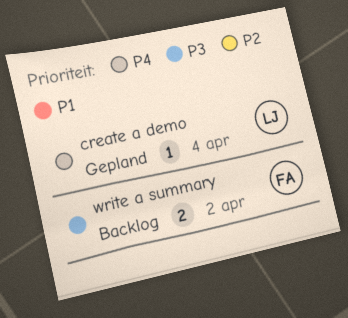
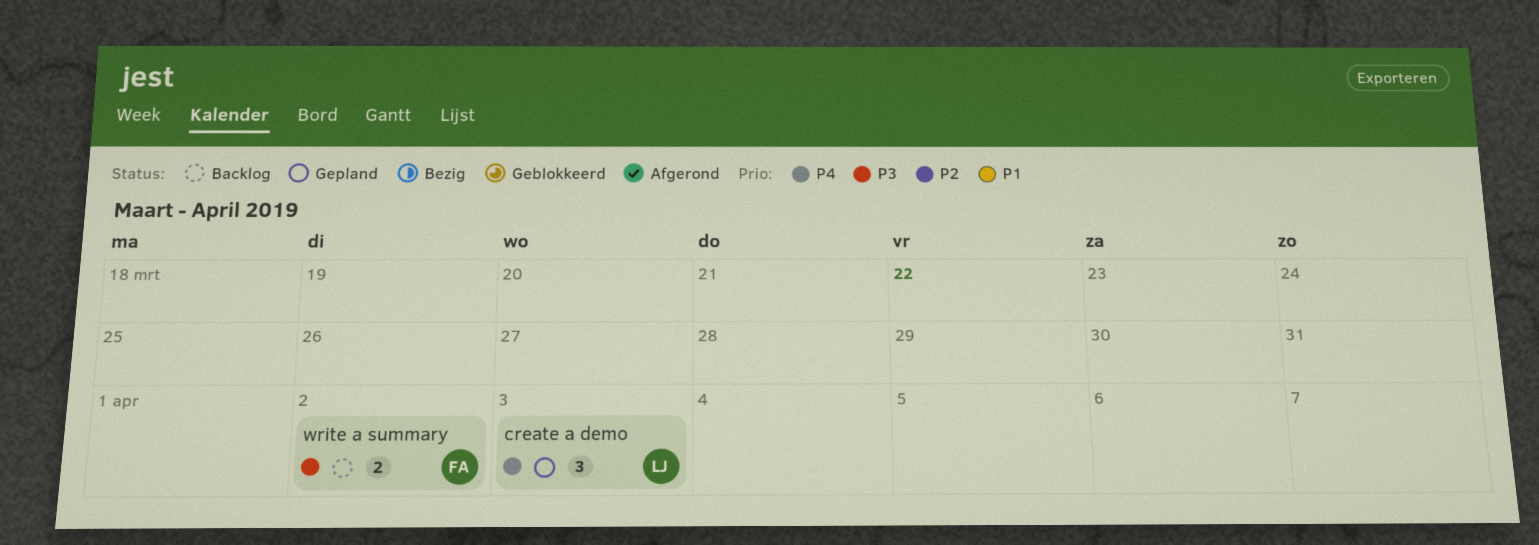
create a demo, estimate: 1 -> 3
create a demo, due: Apr 4 -> Apr 3

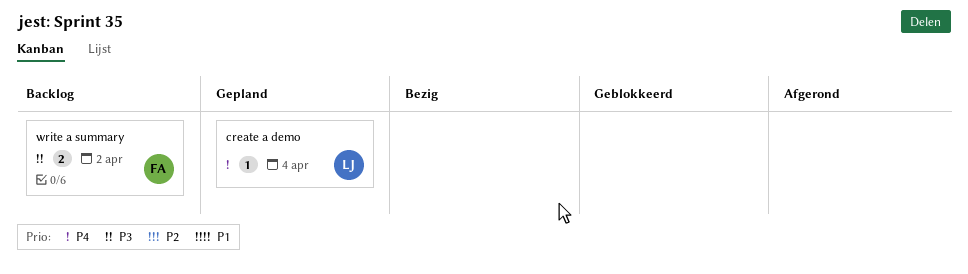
create a demo, estimate: 3 -> 1
create a demo, due: Apr 3 -> Apr 4

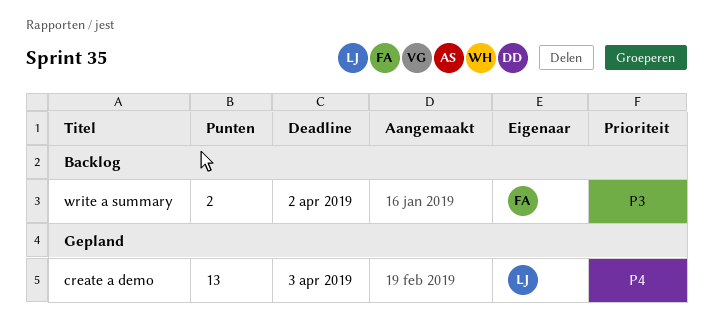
create a demo, estimate: 1 -> 13
create a demo, due: Apr 4 -> Apr 3

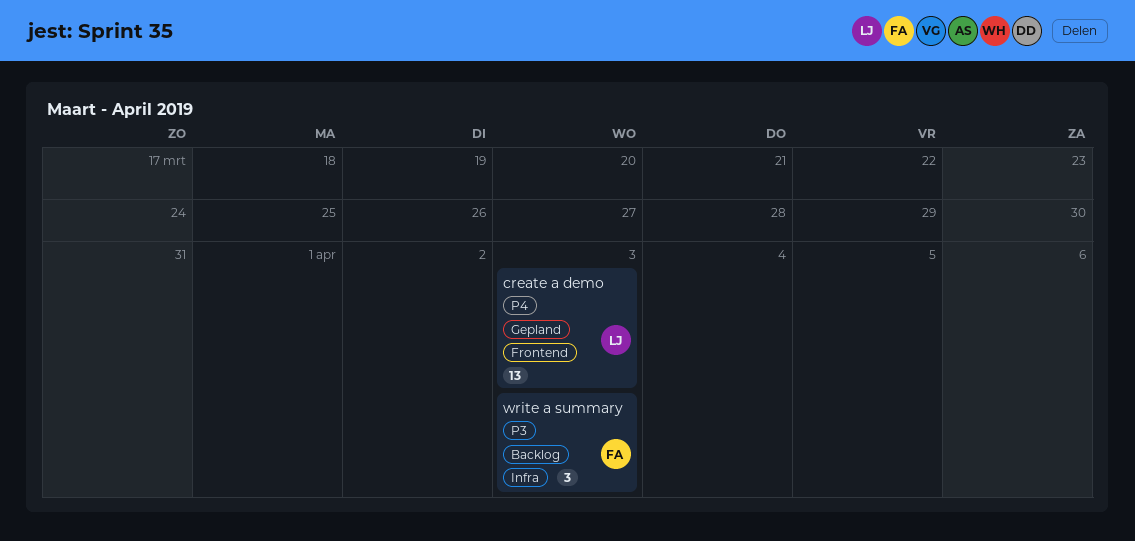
write a summary, estimate: 2 -> 3
write a summary, due: Apr 2 -> Apr 3

